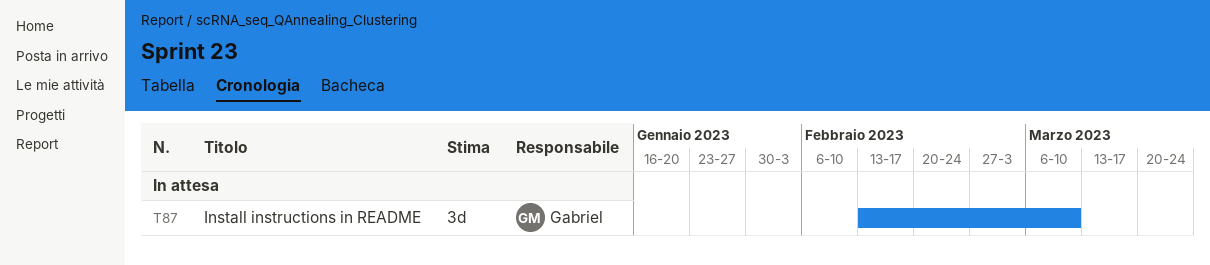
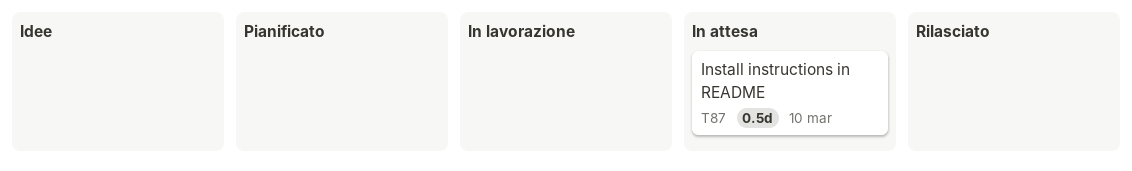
T87, estimate: 3d -> 0.5d

